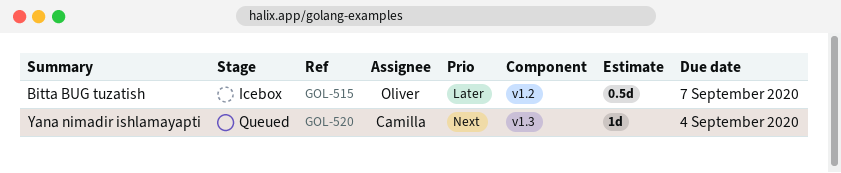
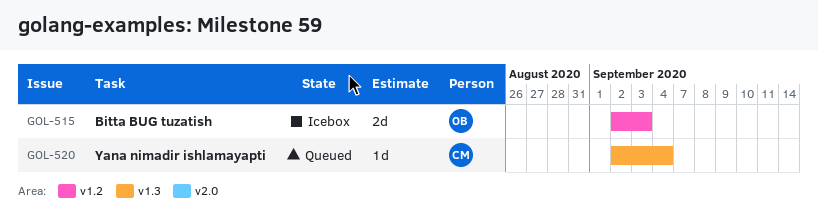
GOL-515, estimate: 0.5d -> 2d
GOL-515, due: Sep 7 -> Sep 3

